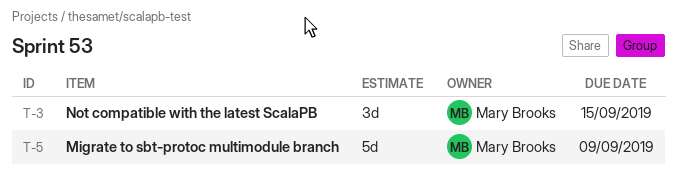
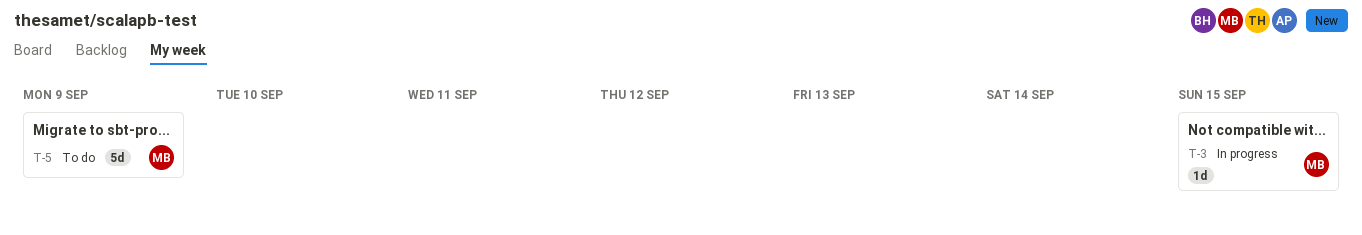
T-3, estimate: 3d -> 1d

